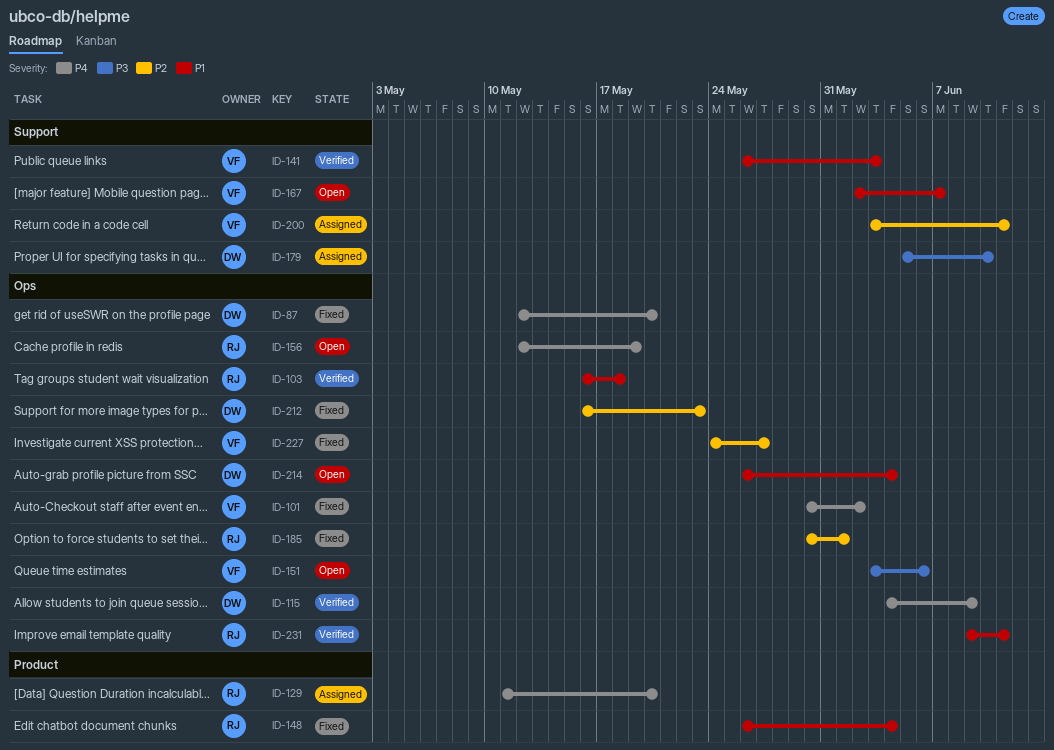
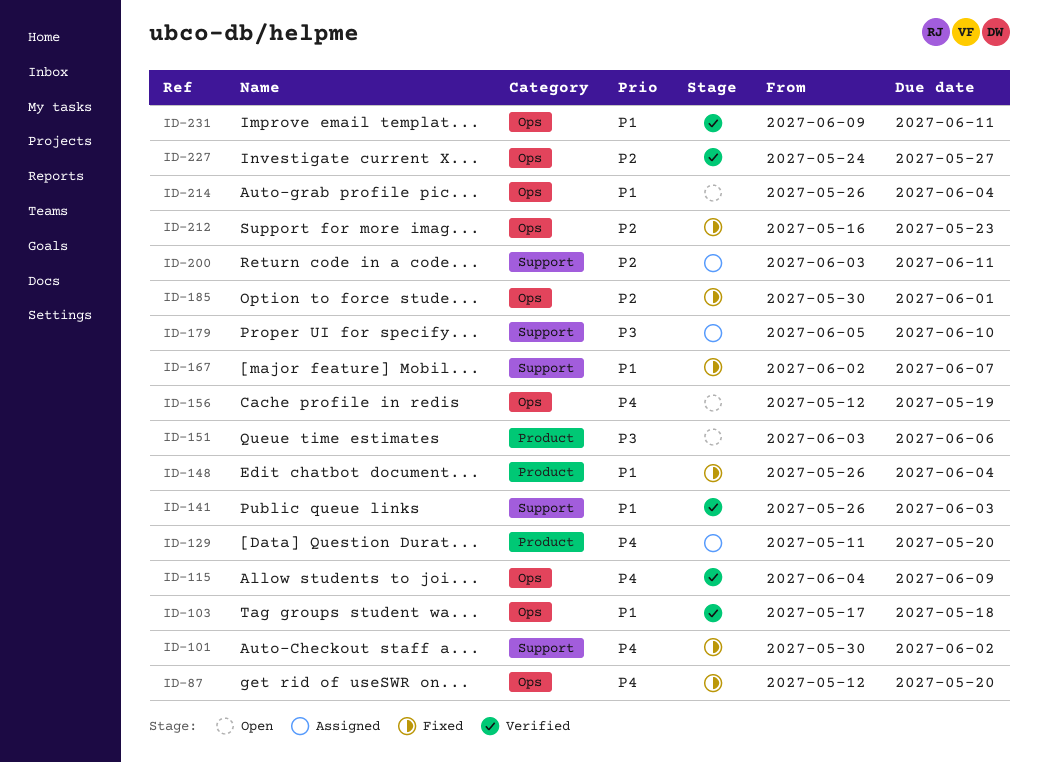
ID-101, label: Ops -> Support
ID-103, start: May 16 -> May 17
ID-151, label: Ops -> Product
ID-167, status: Open -> Fixed
ID-227, status: Fixed -> Verified

